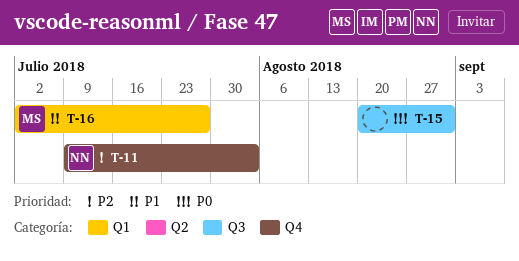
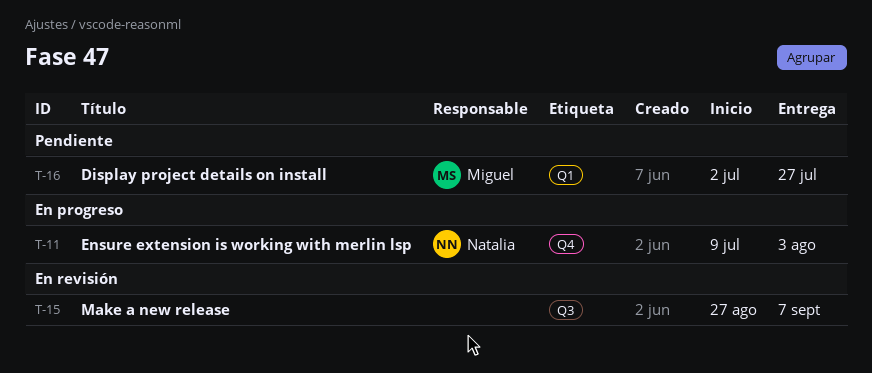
T-15, start: Aug 20 -> Aug 27
T-15, due: Aug 31 -> Sep 7

